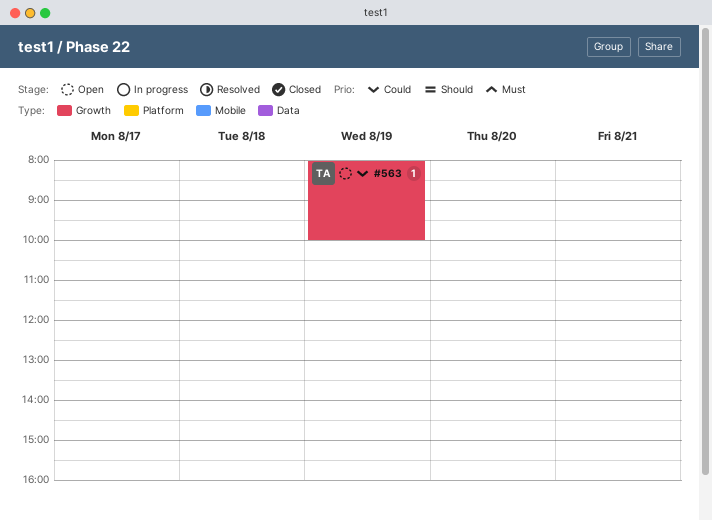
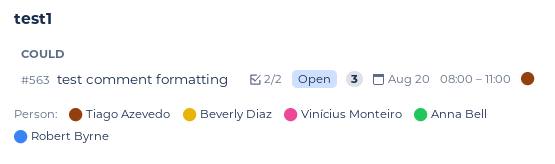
#563, estimate: 1 -> 3
#563, day: Aug 19 -> Aug 20
#563, ends: 10:00 -> 11:00

